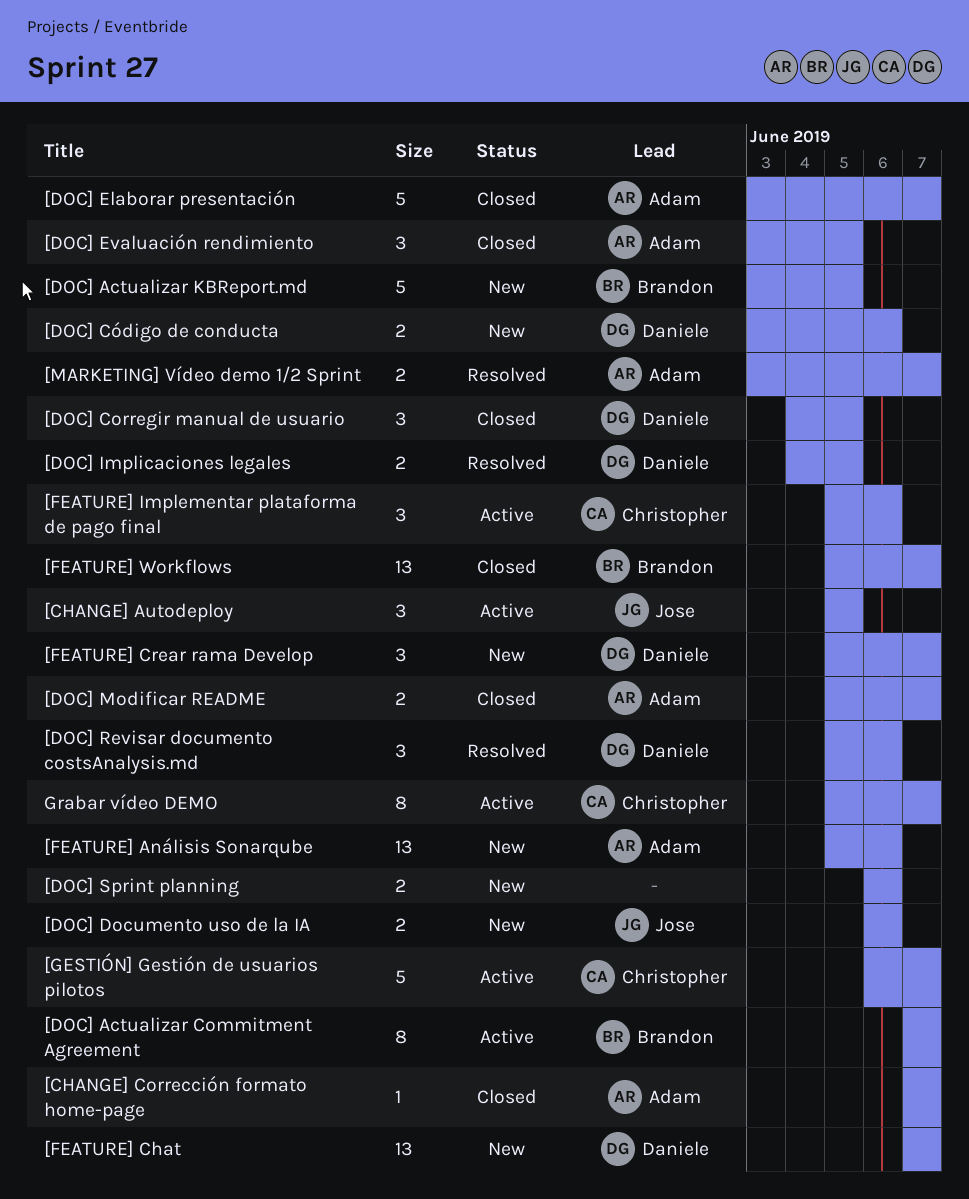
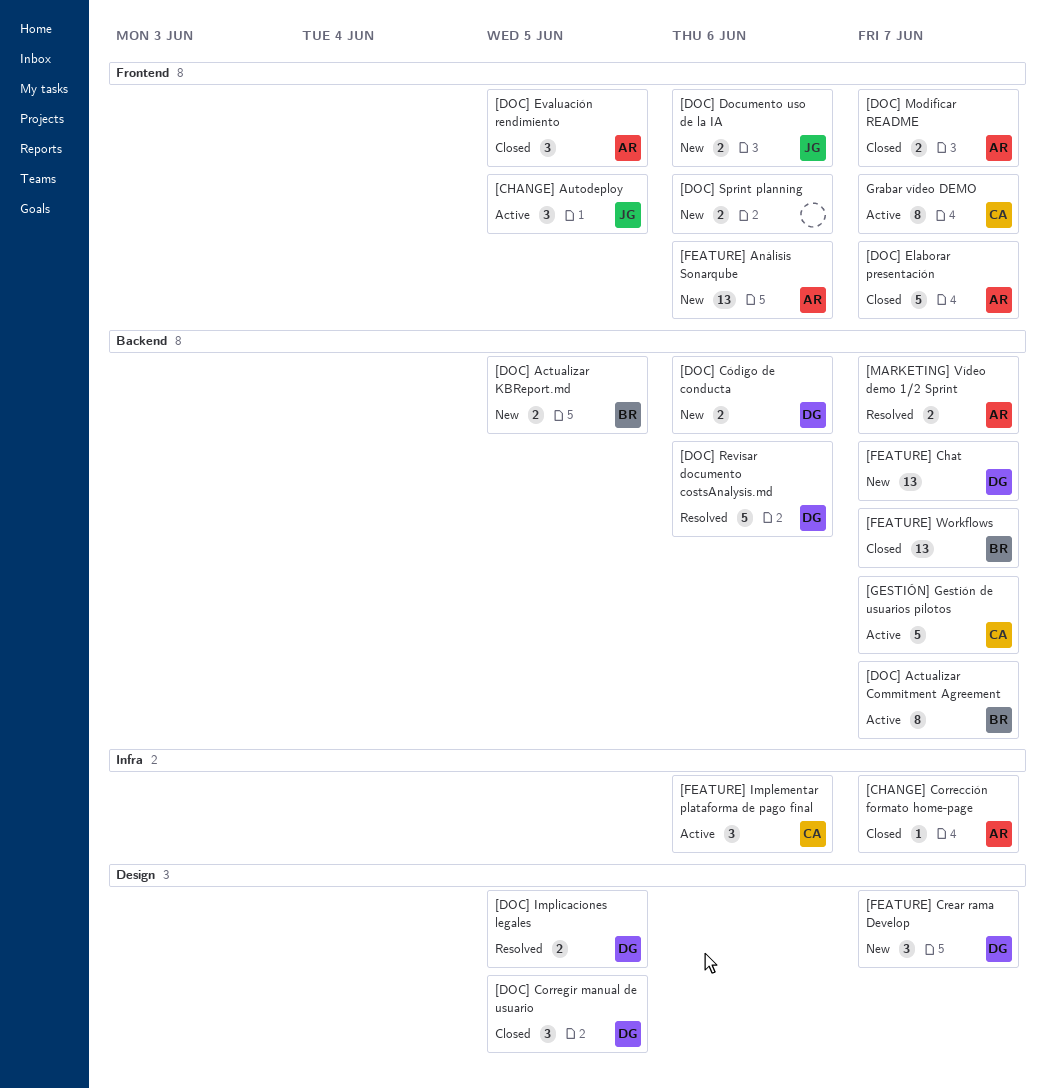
[DOC] Actualizar KBReport.md, estimate: 5 -> 2
[DOC] Revisar documento costsAnalysis.md, estimate: 3 -> 5

